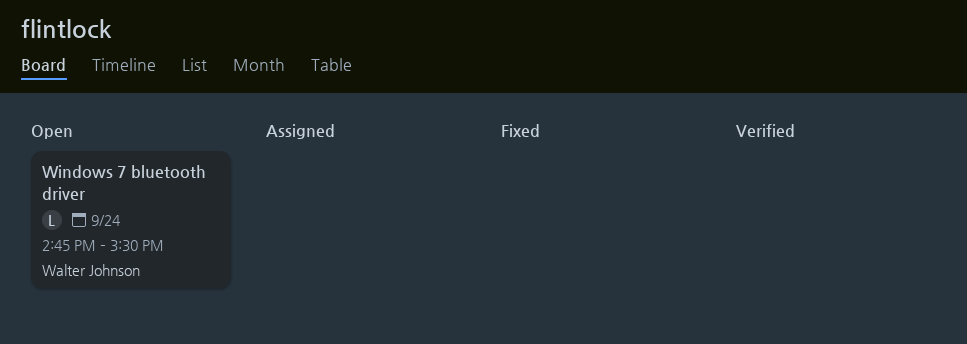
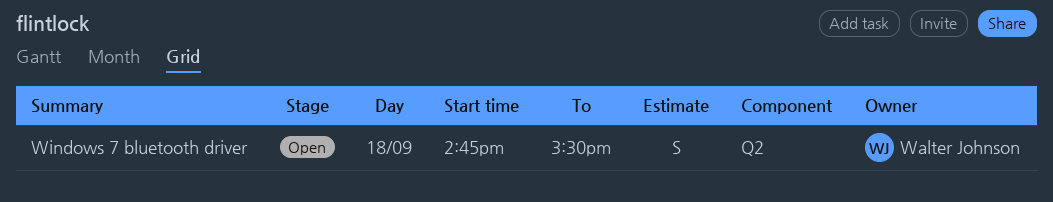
Windows 7 bluetooth driver, estimate: L -> S
Windows 7 bluetooth driver, day: Sep 24 -> Sep 18

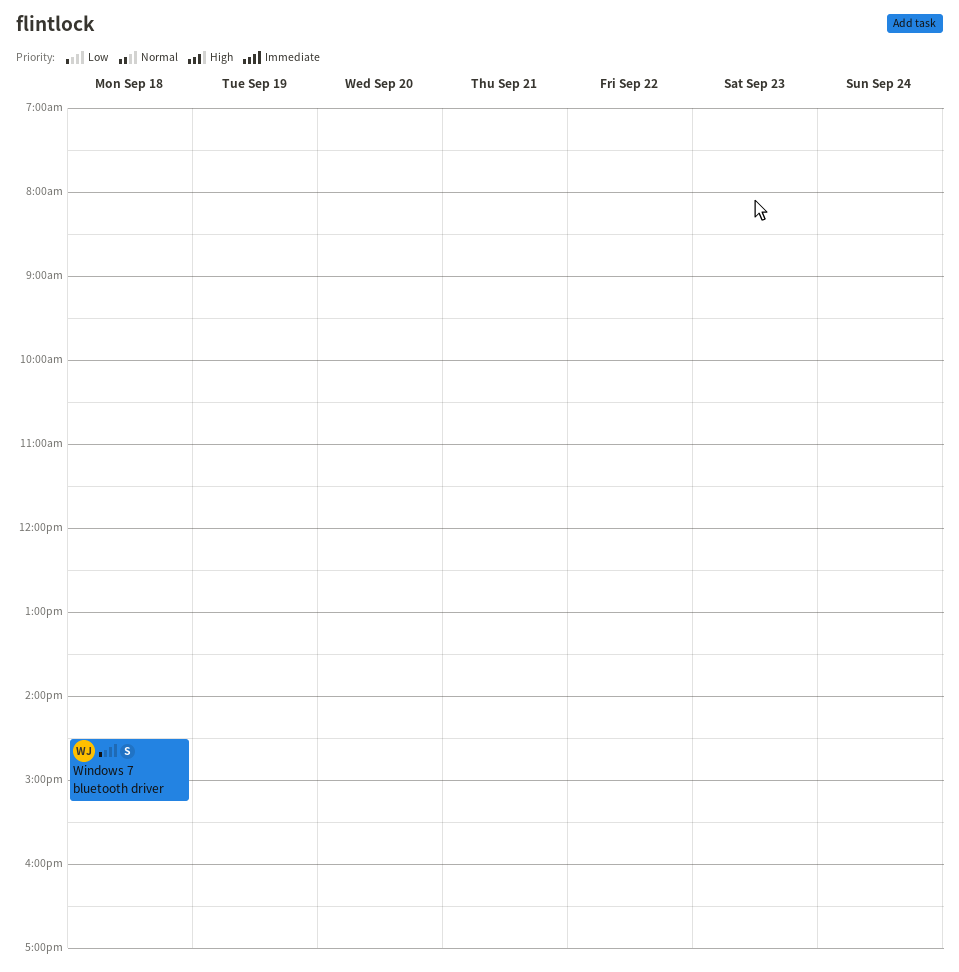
Windows 7 bluetooth driver, begins: 14:45 -> 14:30
Windows 7 bluetooth driver, ends: 15:30 -> 15:15

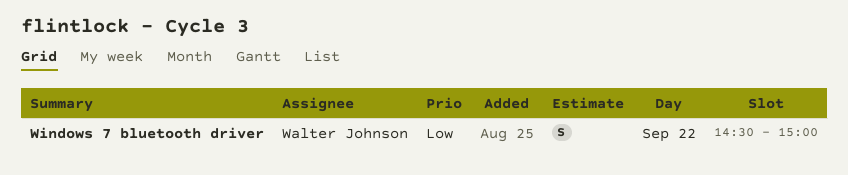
Windows 7 bluetooth driver, day: Sep 18 -> Sep 22
Windows 7 bluetooth driver, ends: 15:15 -> 15:00

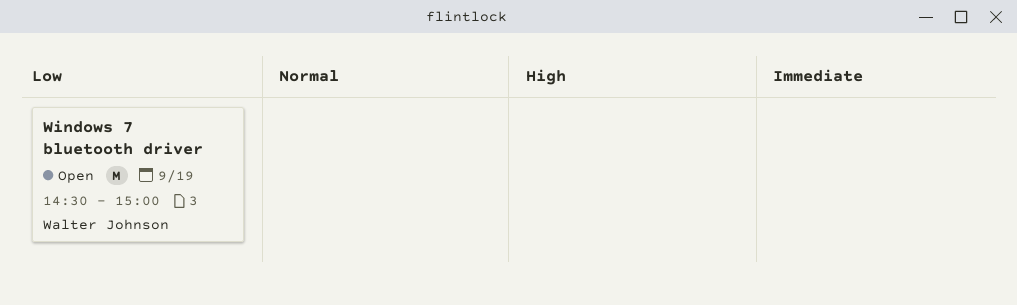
Windows 7 bluetooth driver, estimate: S -> M
Windows 7 bluetooth driver, day: Sep 22 -> Sep 19

